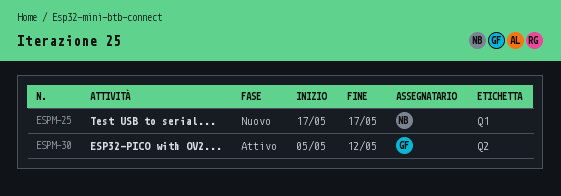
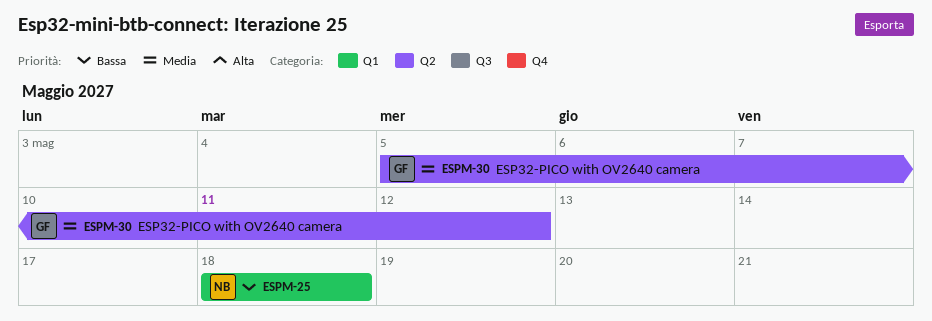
ESPM-25, start: May 17 -> May 18
ESPM-25, due: May 17 -> May 18

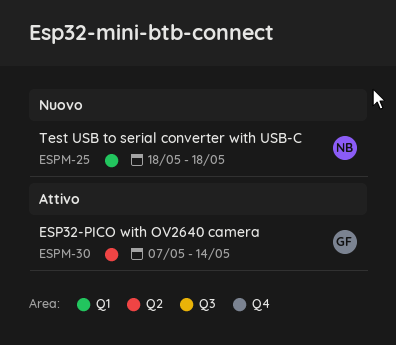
ESPM-30, start: May 5 -> May 7
ESPM-30, due: May 12 -> May 14

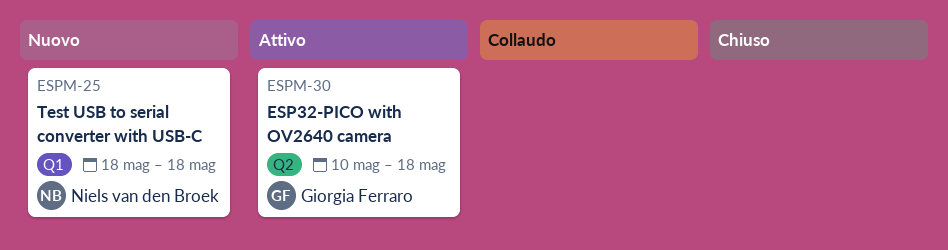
ESPM-30, start: May 7 -> May 10
ESPM-30, due: May 14 -> May 18

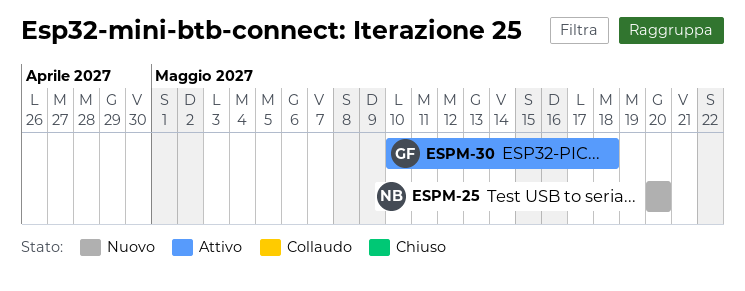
ESPM-25, start: May 18 -> May 20
ESPM-25, due: May 18 -> May 20

